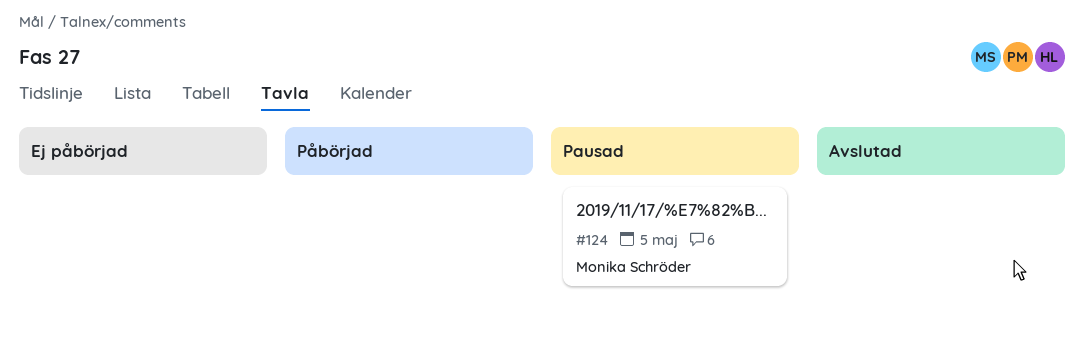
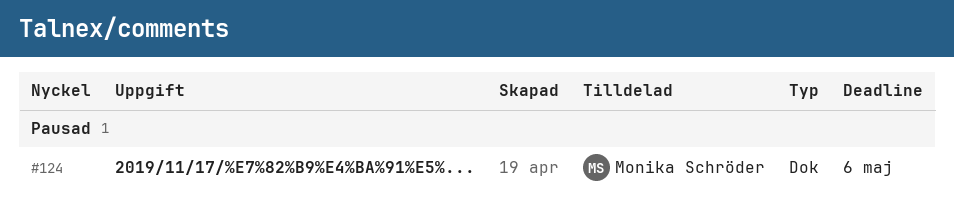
#124, due: May 5 -> May 6

